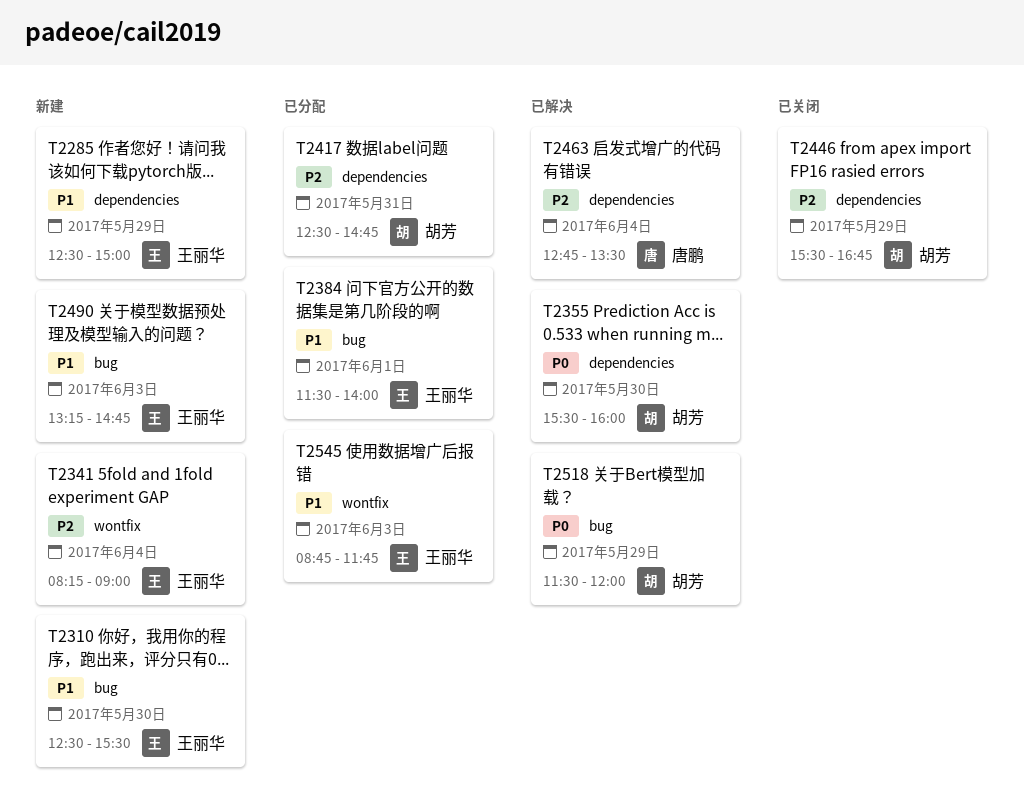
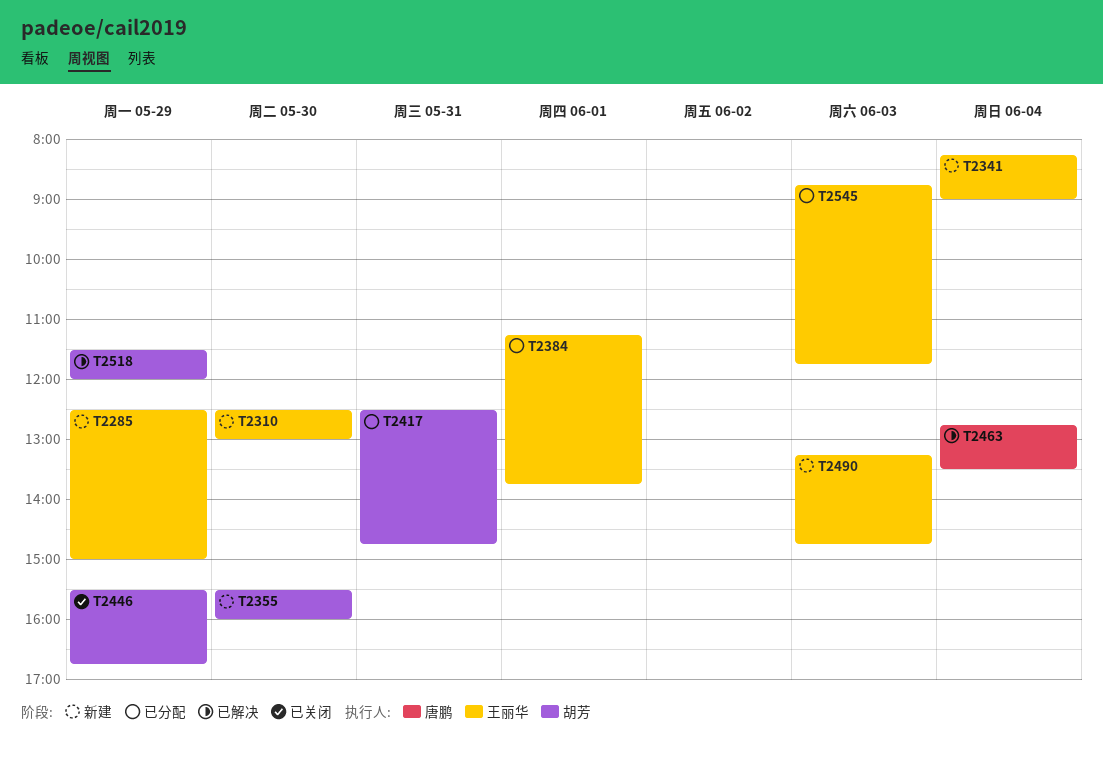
T2310, ends: 15:30 -> 13:00
T2355, status: 已解决 -> 新建
T2384, begins: 11:30 -> 11:15
T2384, ends: 14:00 -> 13:45

